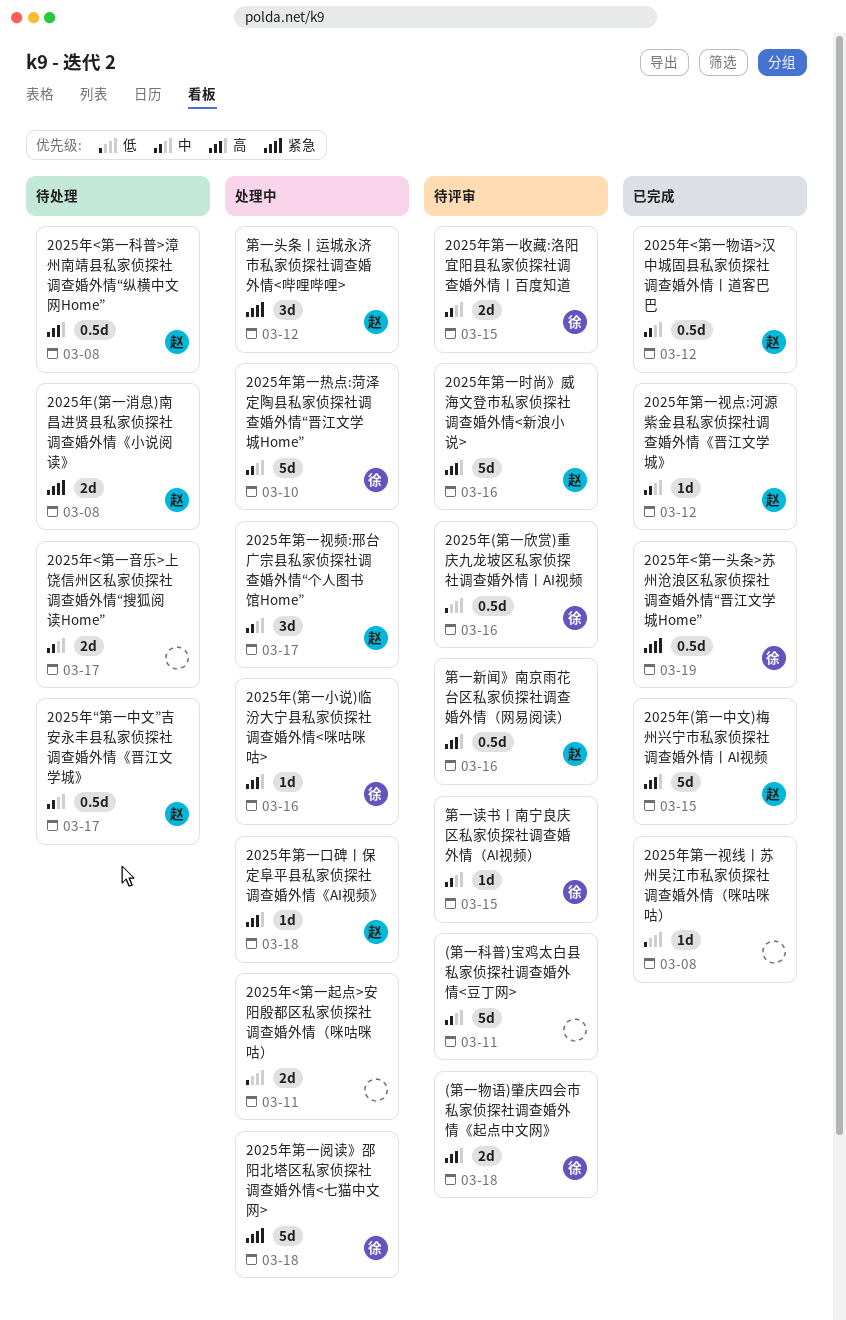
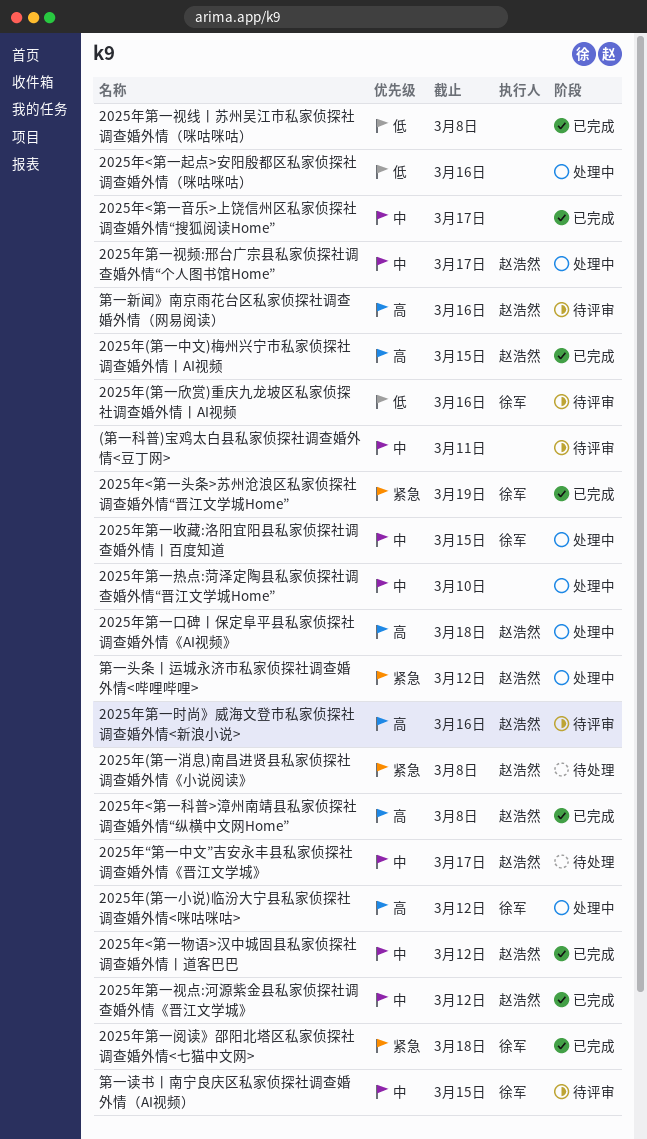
(第一物语)肇庆四会市私家侦探社调查婚外情《起点中文网》: present -> none
2025年(第一小说)临汾大宁县私家侦探社调查婚外情<咪咕咪咕>, due: Mar 16 -> Mar 12
2025年<第一科普>漳州南靖县私家侦探社调查婚外情“纵横中文网Home”, status: 待处理 -> 已完成
2025年<第一起点>安阳殷都区私家侦探社调查婚外情（咪咕咪咕）, due: Mar 11 -> Mar 16
2025年<第一音乐>上饶信州区私家侦探社调查婚外情“搜狐阅读Home”, status: 待处理 -> 已完成
2025年第一收藏:洛阳宜阳县私家侦探社调查婚外情丨百度知道, status: 待评审 -> 处理中
2025年第一热点:菏泽定陶县私家侦探社调查婚外情“晋江文学城Home”, owner: 徐军 -> none
2025年第一阅读》邵阳北塔区私家侦探社调查婚外情<七猫中文网>, status: 处理中 -> 已完成

